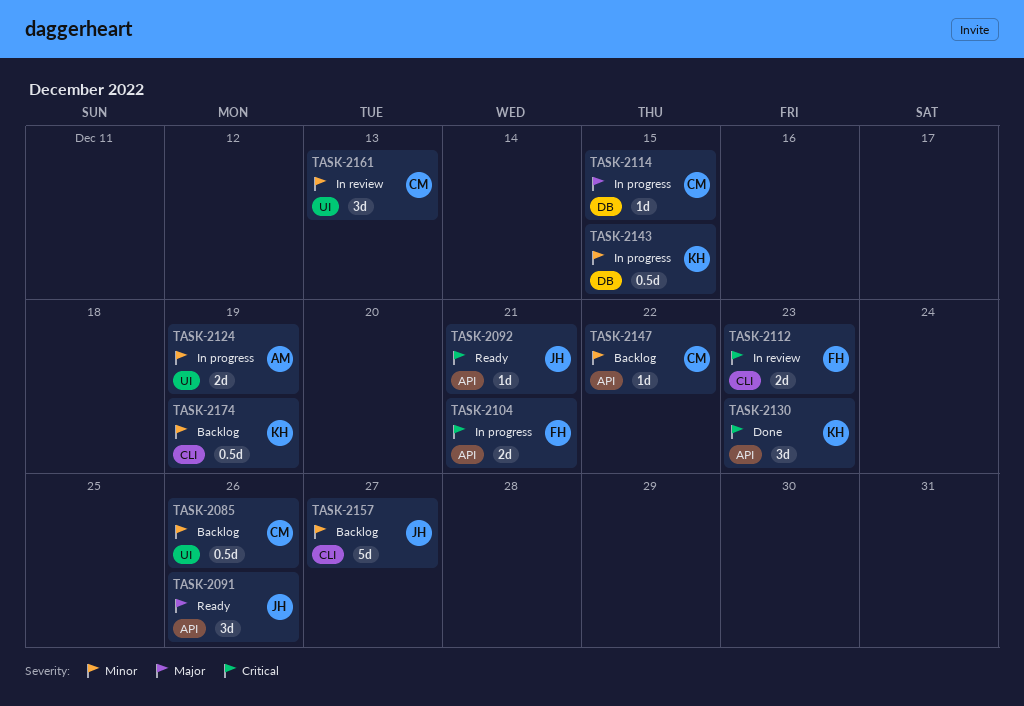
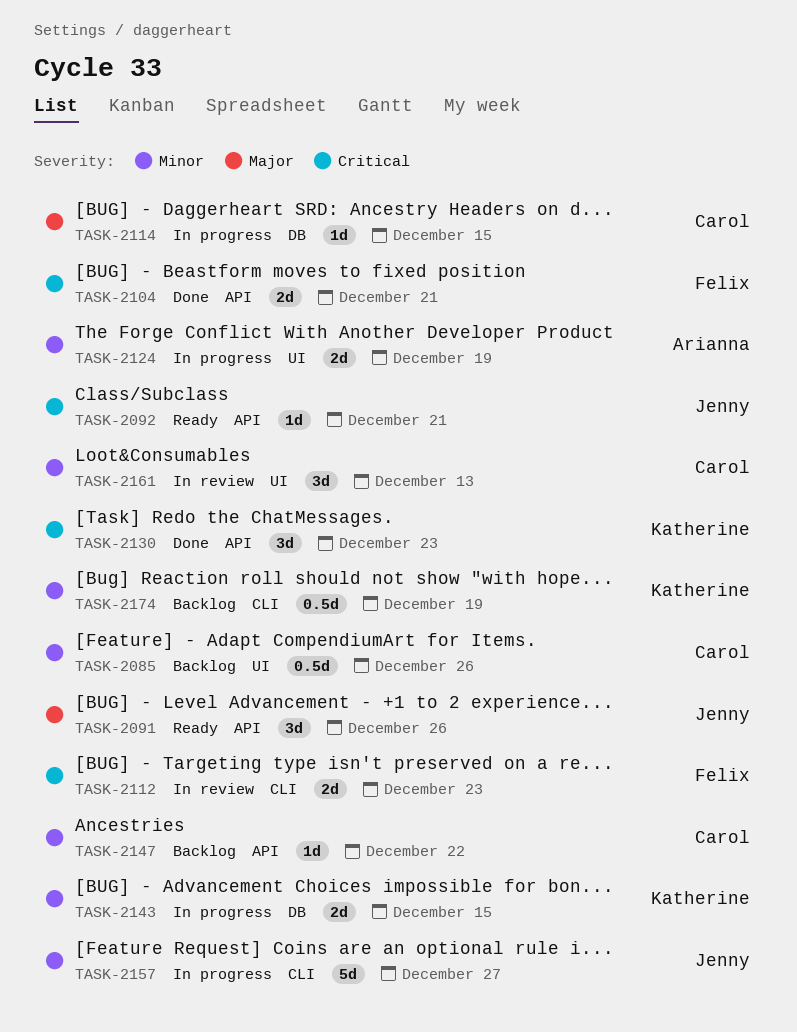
TASK-2104, status: In progress -> Done
TASK-2143, estimate: 0.5d -> 2d
TASK-2157, status: Backlog -> In progress

